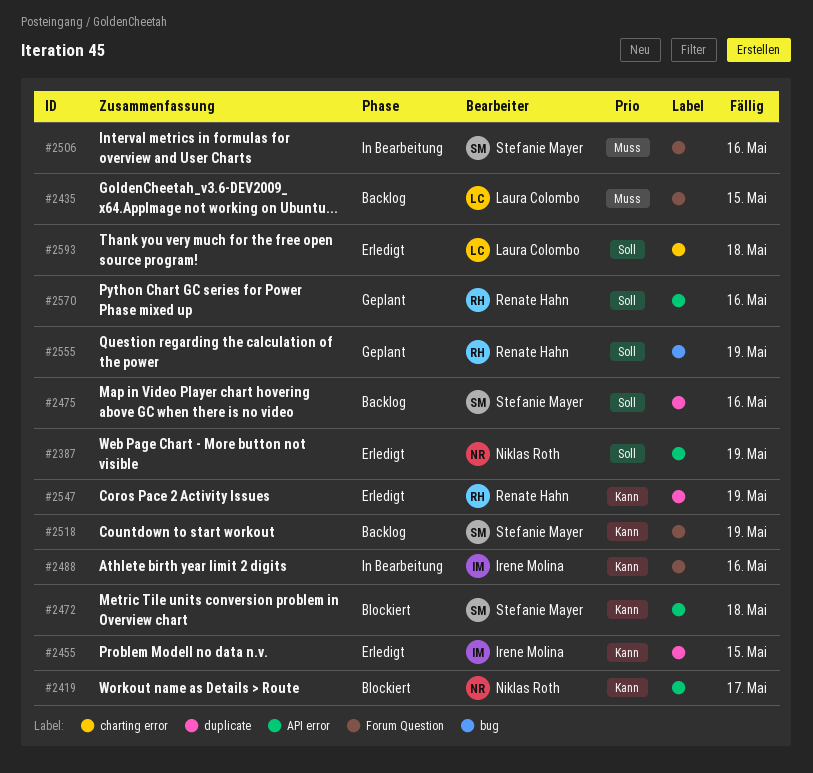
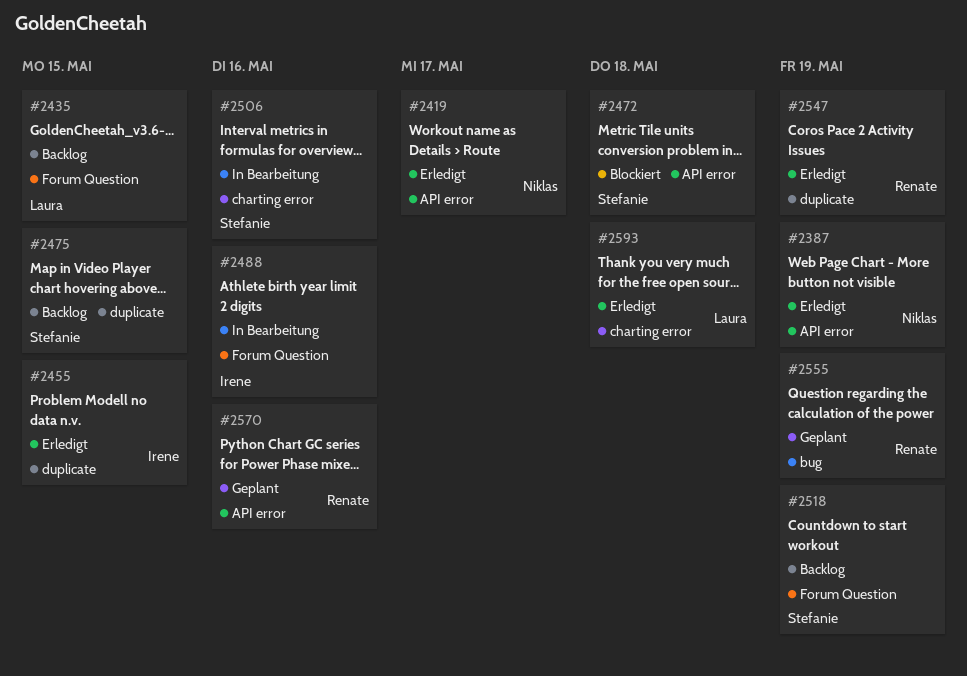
#2419, status: Blockiert -> Erledigt
#2475, due: May 16 -> May 15
#2506, label: Forum Question -> charting error

